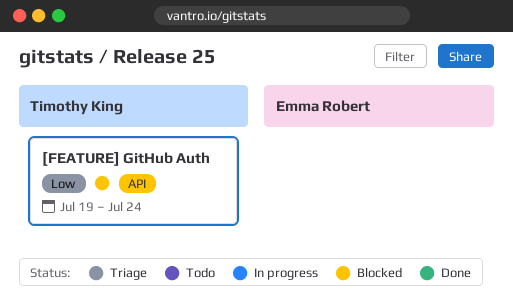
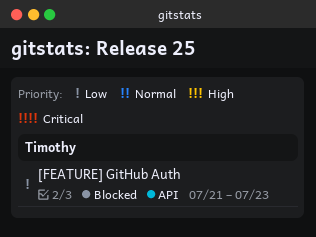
[FEATURE] GitHub Auth, start: Jul 19 -> Jul 21
[FEATURE] GitHub Auth, due: Jul 24 -> Jul 23

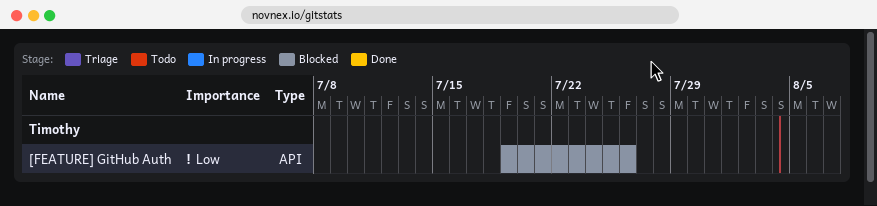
[FEATURE] GitHub Auth, start: Jul 21 -> Jul 19
[FEATURE] GitHub Auth, due: Jul 23 -> Jul 26

